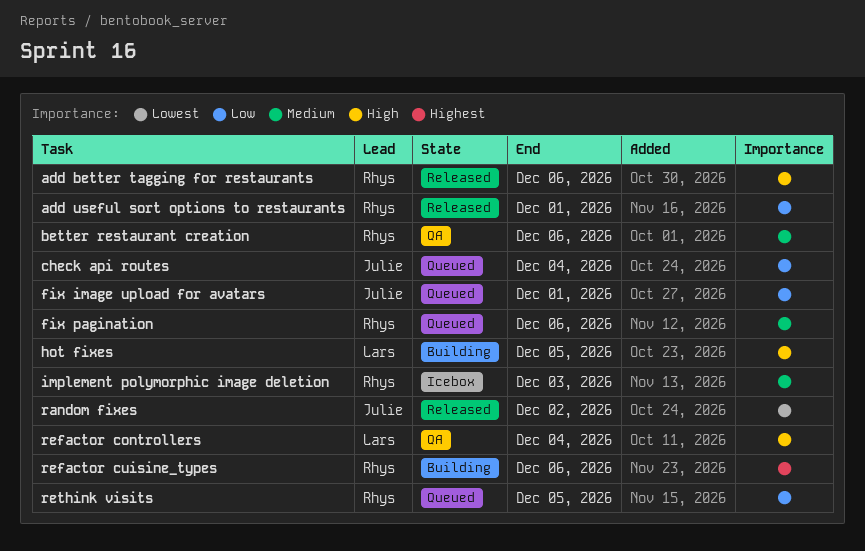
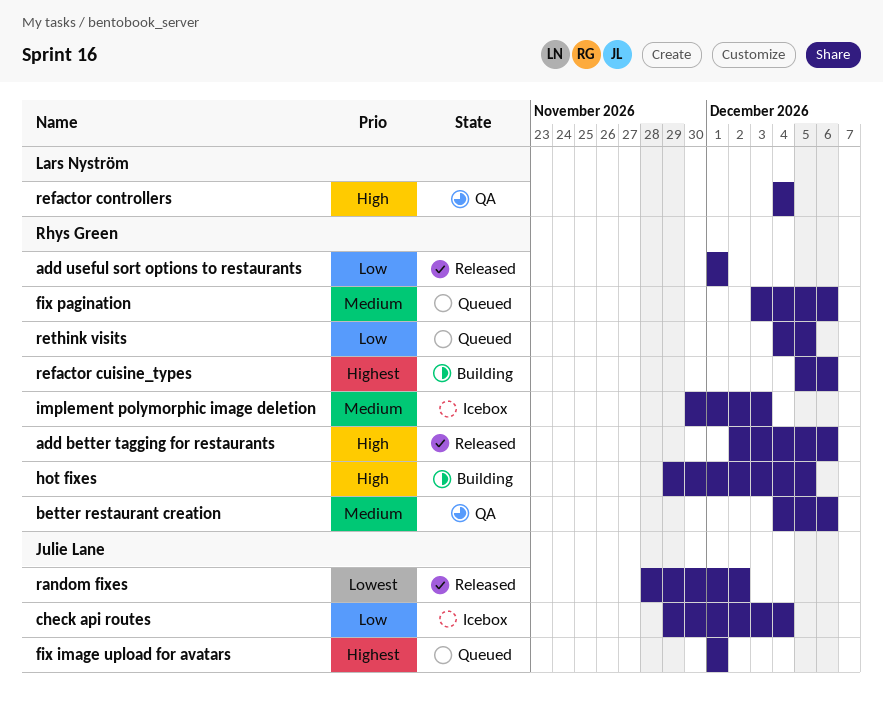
check api routes, status: Queued -> Icebox
fix image upload for avatars, priority: Low -> Highest
hot fixes, owner: Lars Nyström -> Rhys Green

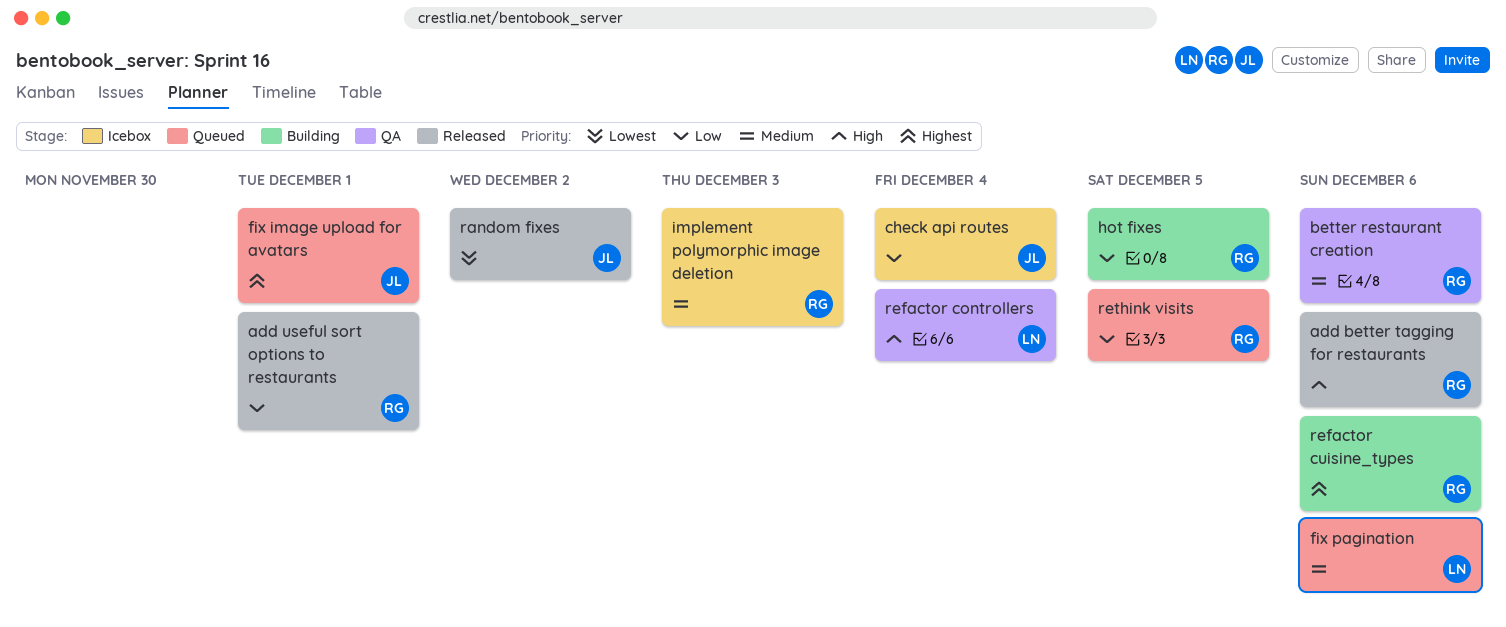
fix pagination, owner: Rhys Green -> Lars Nyström
hot fixes, priority: High -> Low

